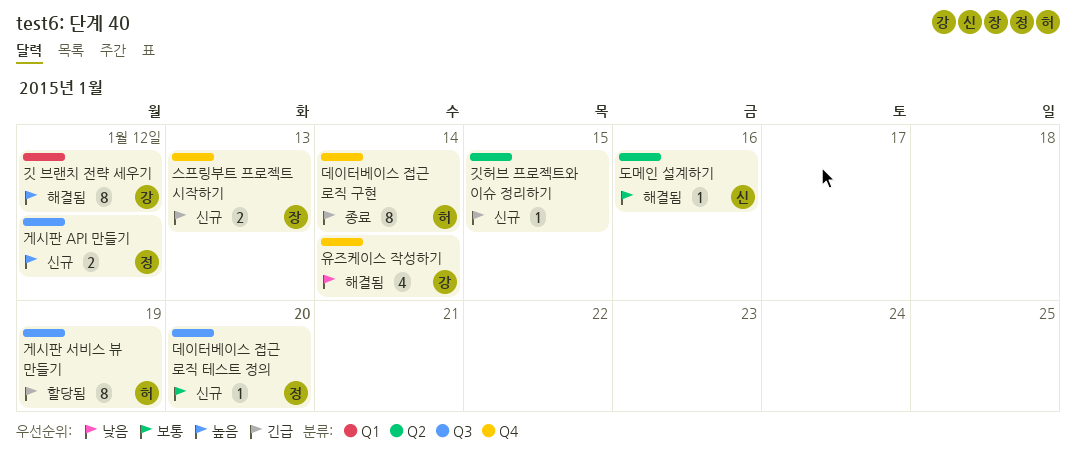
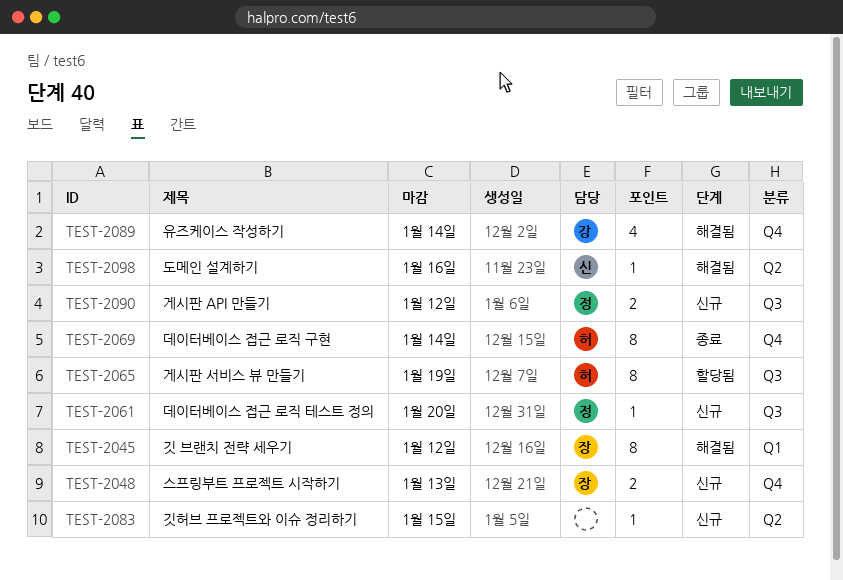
깃 브랜치 전략 세우기, owner: 강 -> 장

